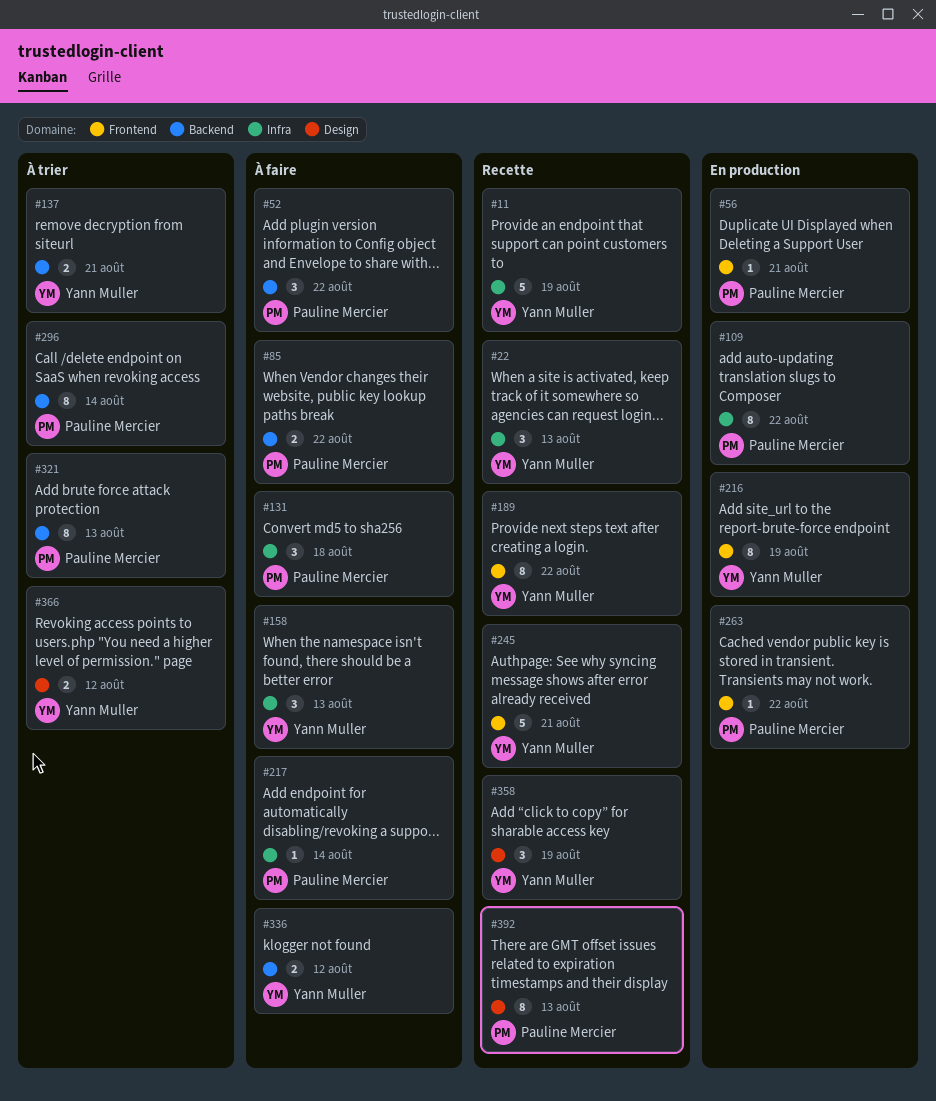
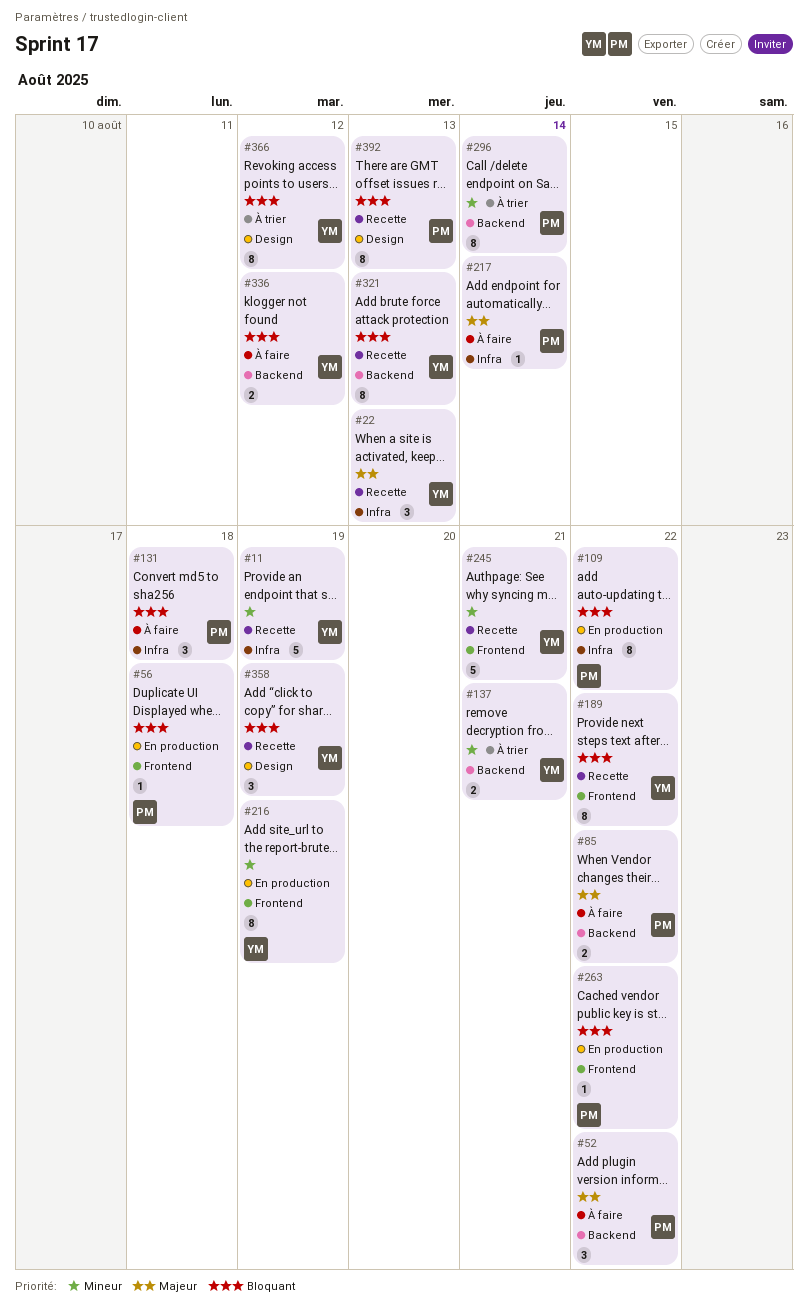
#56, due: Aug 21 -> Aug 18
#158: present -> none
#321, status: À trier -> Recette
#321, owner: Pauline Mercier -> Yann Muller
#366, estimate: 2 -> 8

